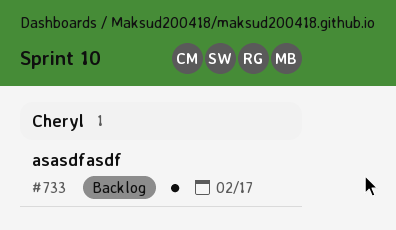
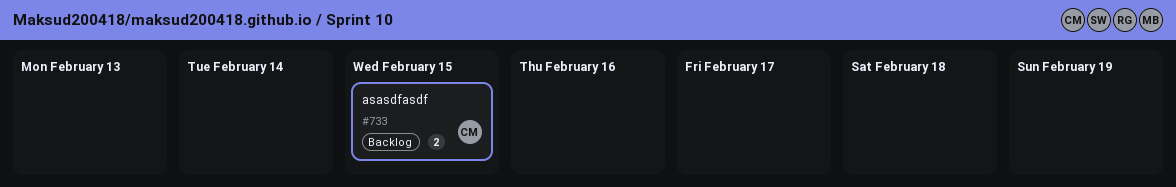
#733, estimate: 1 -> 2
#733, due: Feb 17 -> Feb 15

